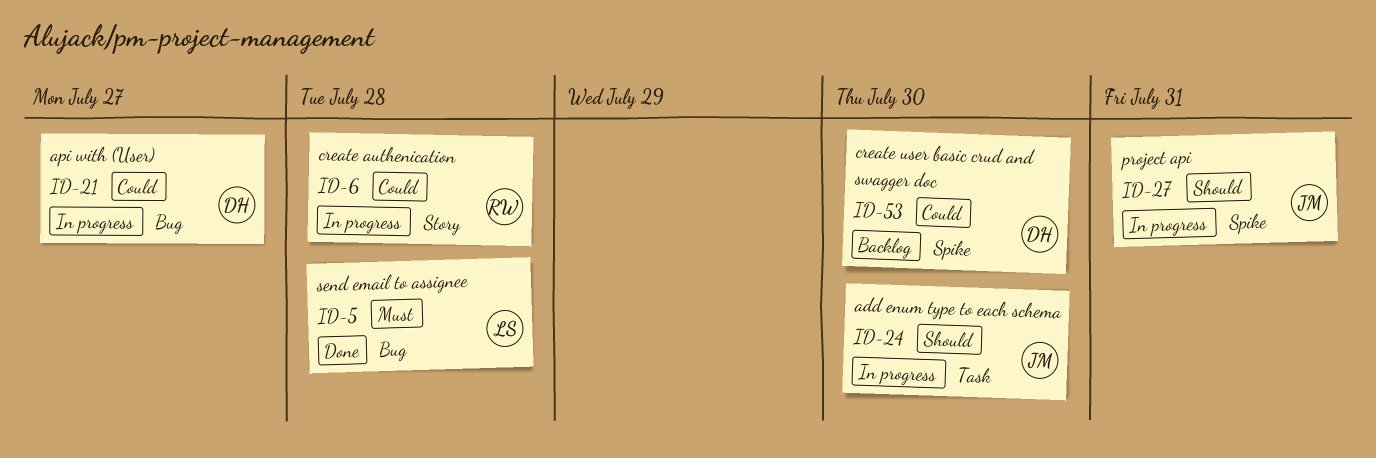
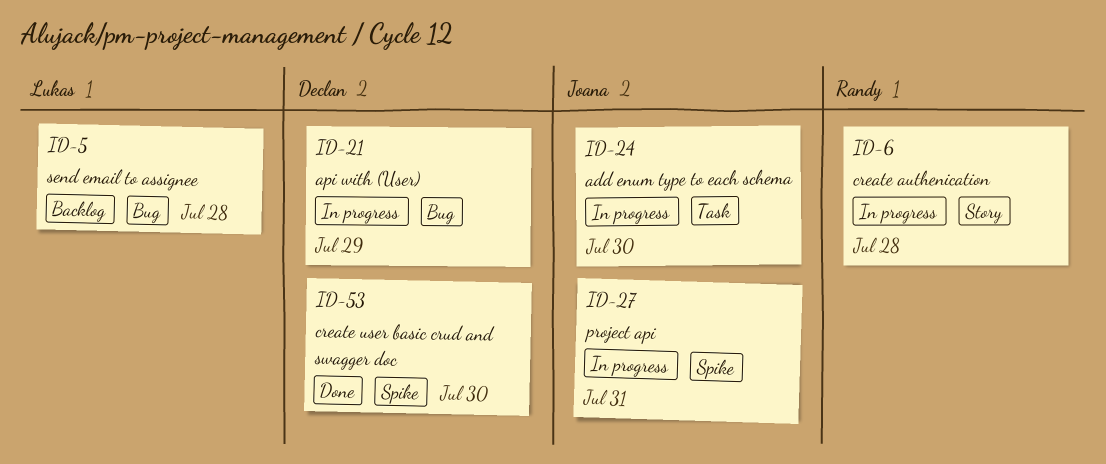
ID-5, status: Done -> Backlog
ID-21, due: Jul 27 -> Jul 29
ID-53, status: Backlog -> Done

